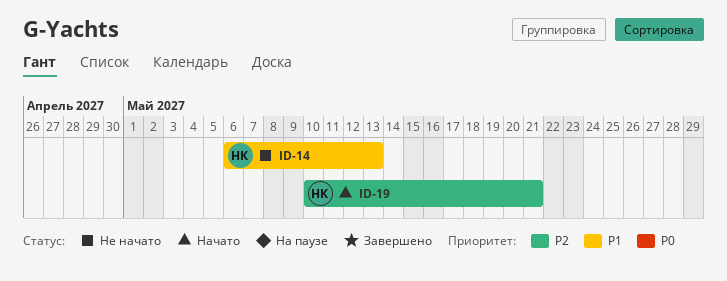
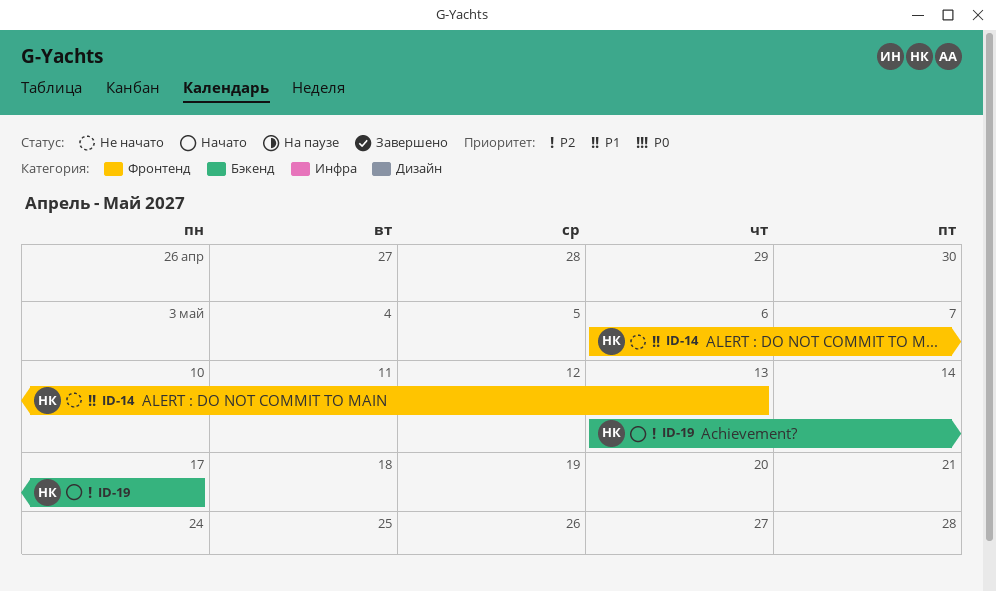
ID-19, start: May 10 -> May 13
ID-19, due: May 21 -> May 17

